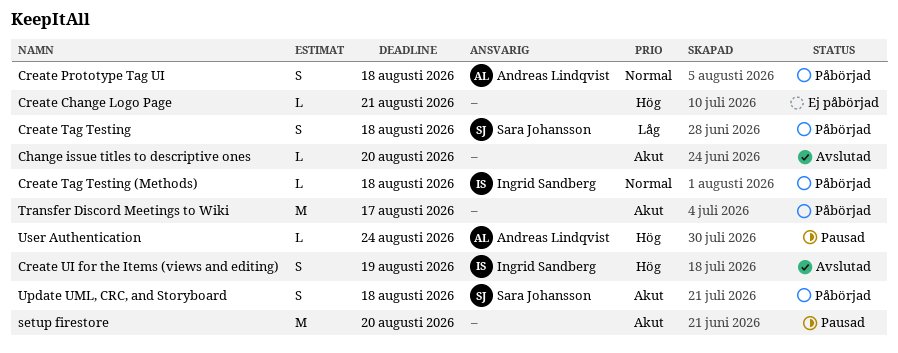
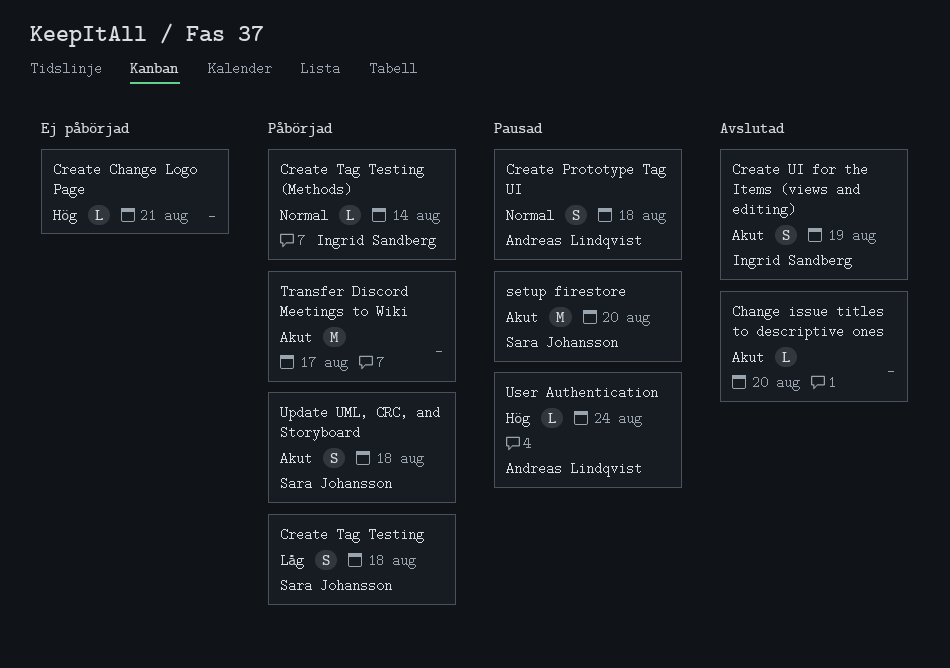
Create Prototype Tag UI, status: Påbörjad -> Pausad
Create Tag Testing (Methods), due: Aug 18 -> Aug 14
Create UI for the Items (views and editing), priority: Hög -> Akut
setup firestore, owner: none -> Sara Johansson

